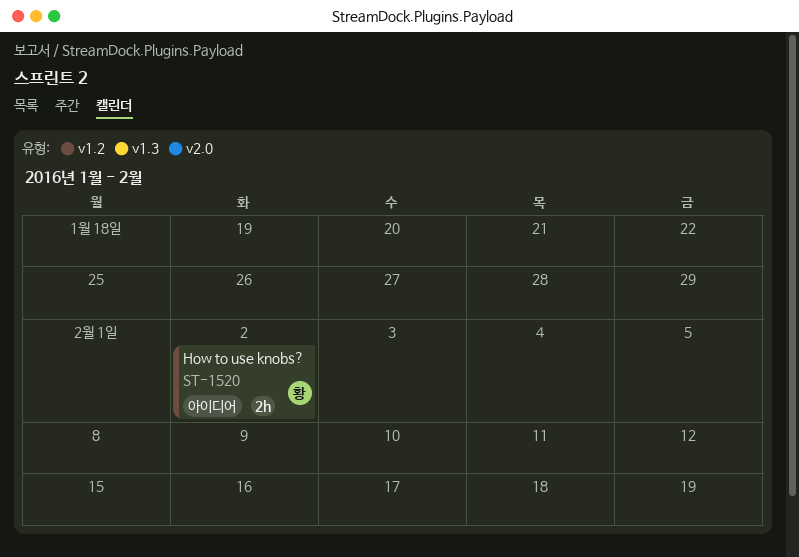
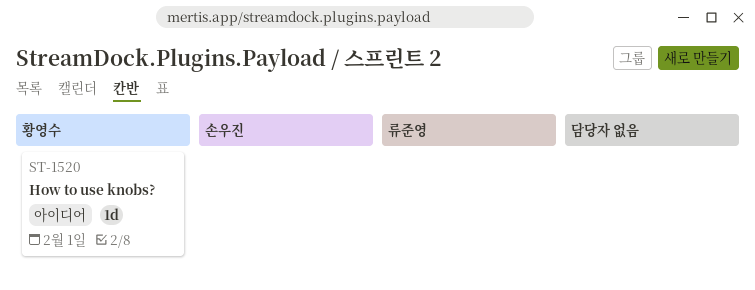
ST-1520, estimate: 2h -> 1d
ST-1520, due: Feb 2 -> Feb 1

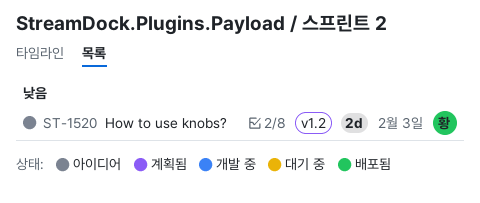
ST-1520, estimate: 1d -> 2d
ST-1520, due: Feb 1 -> Feb 3

